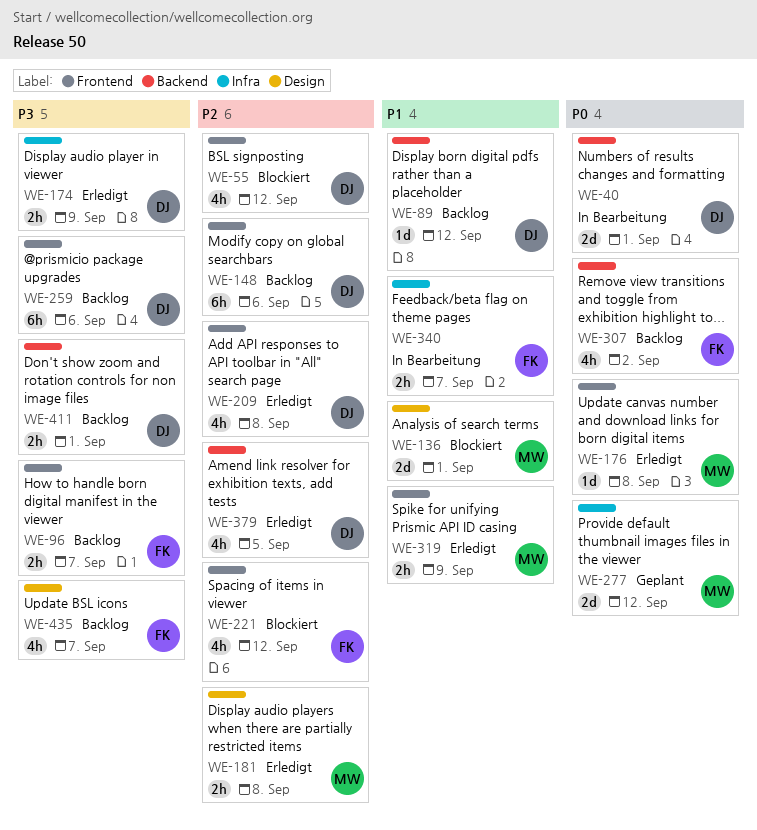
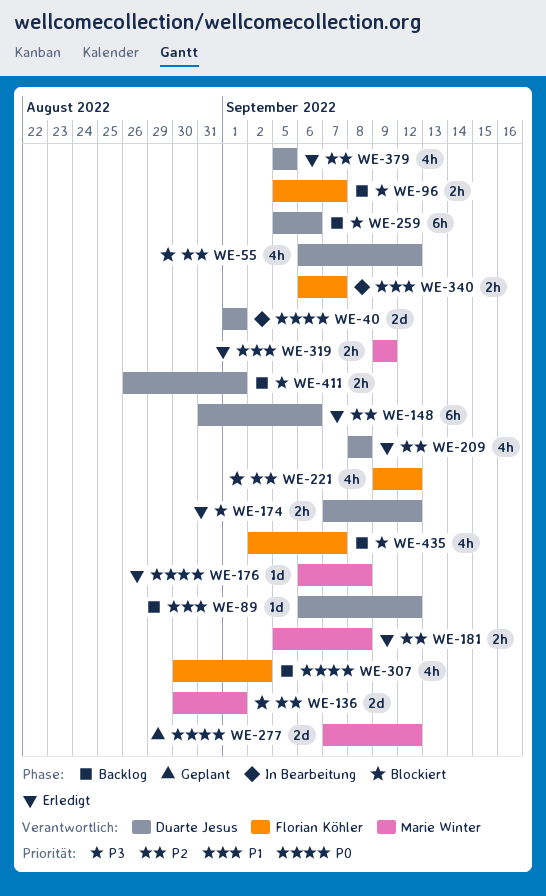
WE-136, priority: P1 -> P2
WE-148, status: Backlog -> Erledigt
WE-174, due: Sep 9 -> Sep 12

